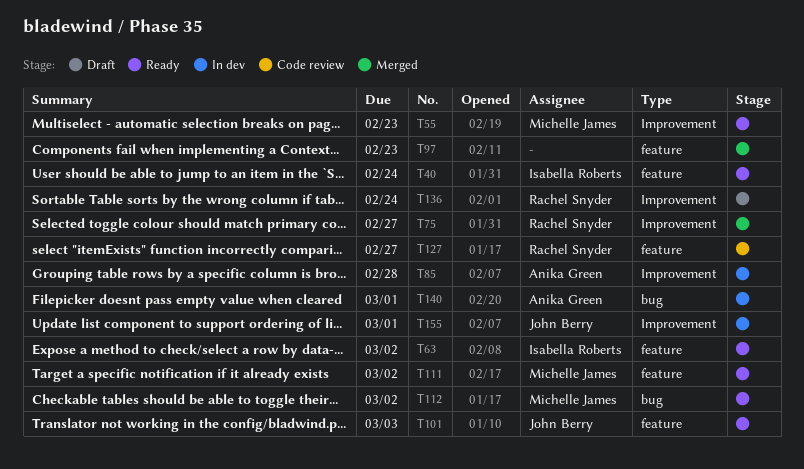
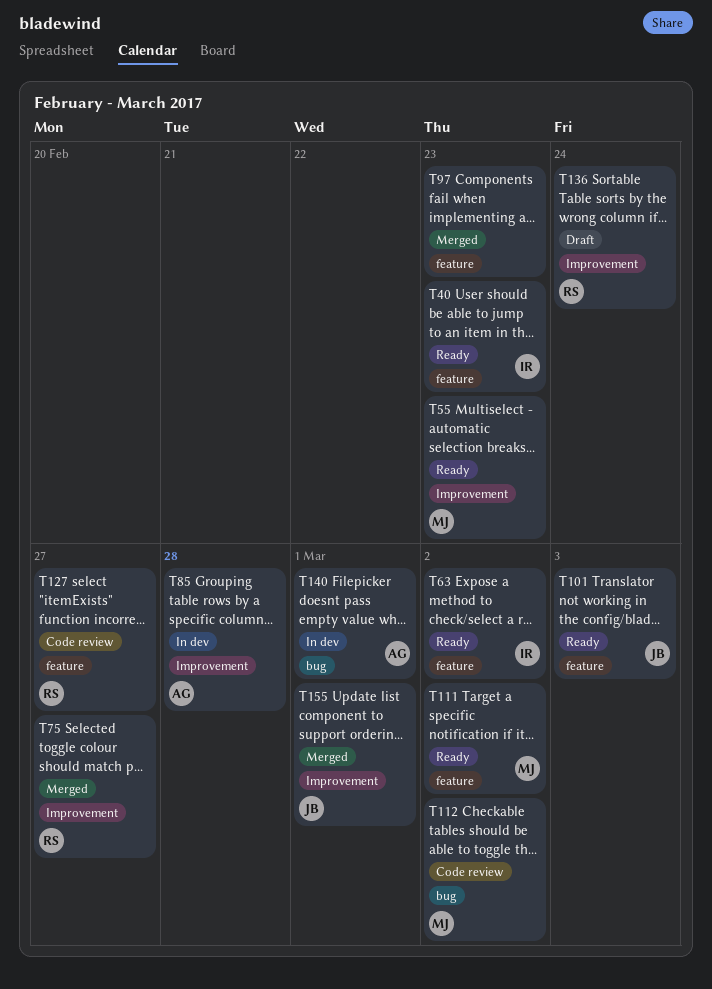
T40, due: Feb 24 -> Feb 23
T112, status: Ready -> Code review
T155, status: In dev -> Merged

